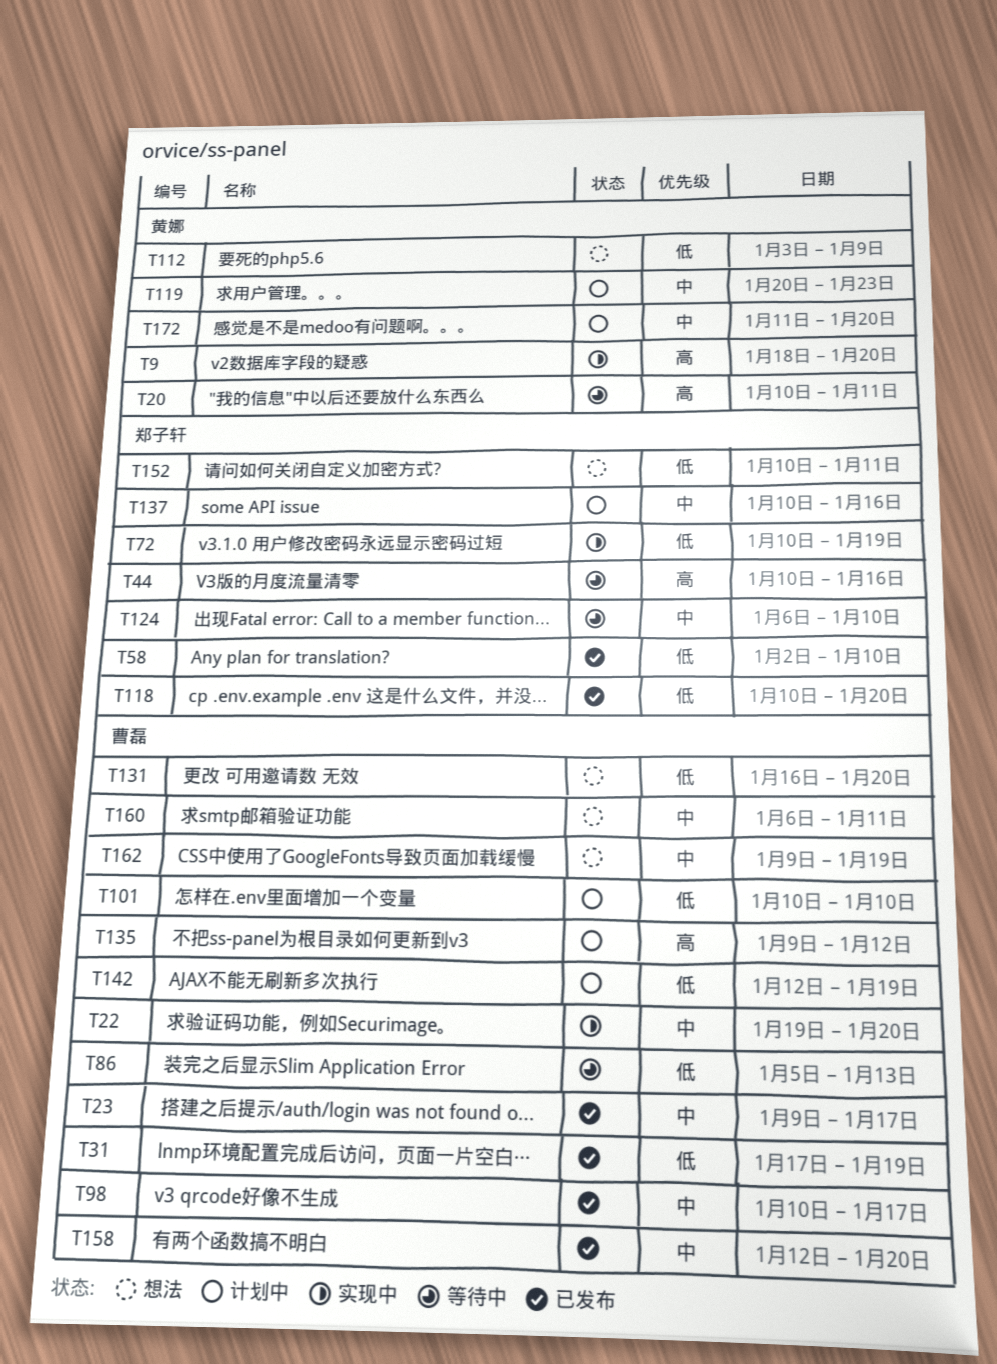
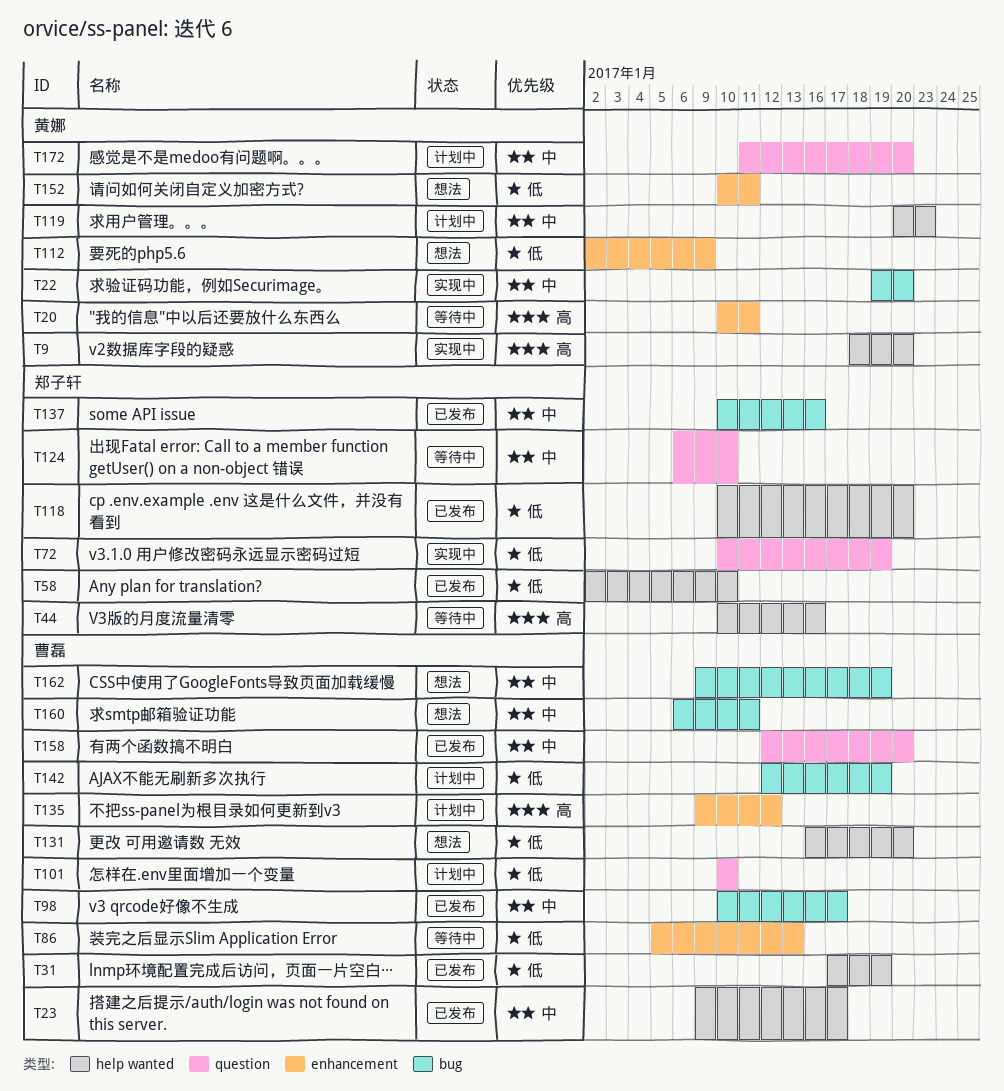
T22, owner: 曹磊 -> 黄娜
T112, start: Jan 3 -> Jan 2
T137, status: 计划中 -> 已发布
T152, owner: 郑子轩 -> 黄娜

